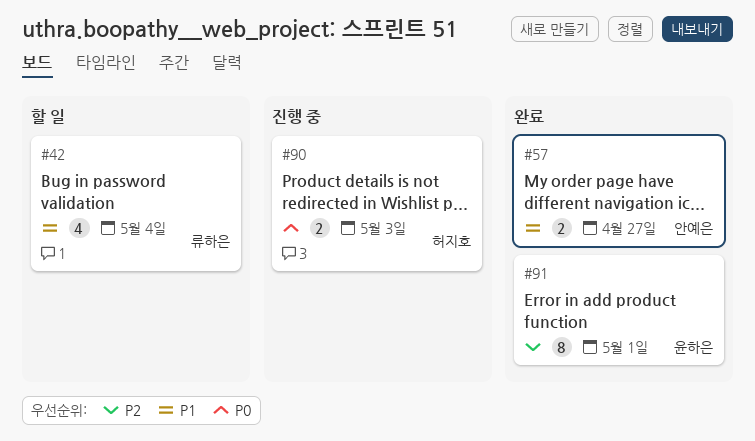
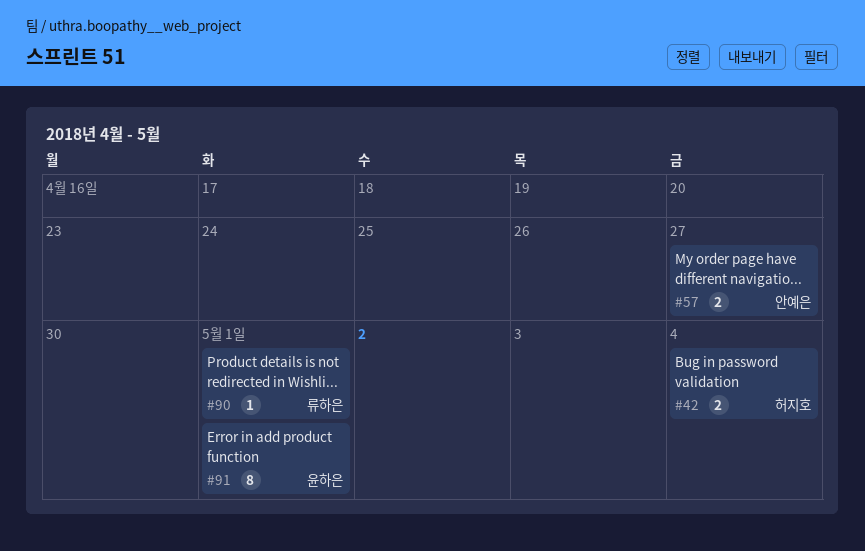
#42, owner: 류하은 -> 허지호
#42, estimate: 4 -> 2
#90, owner: 허지호 -> 류하은
#90, estimate: 2 -> 1
#90, due: May 3 -> May 1

